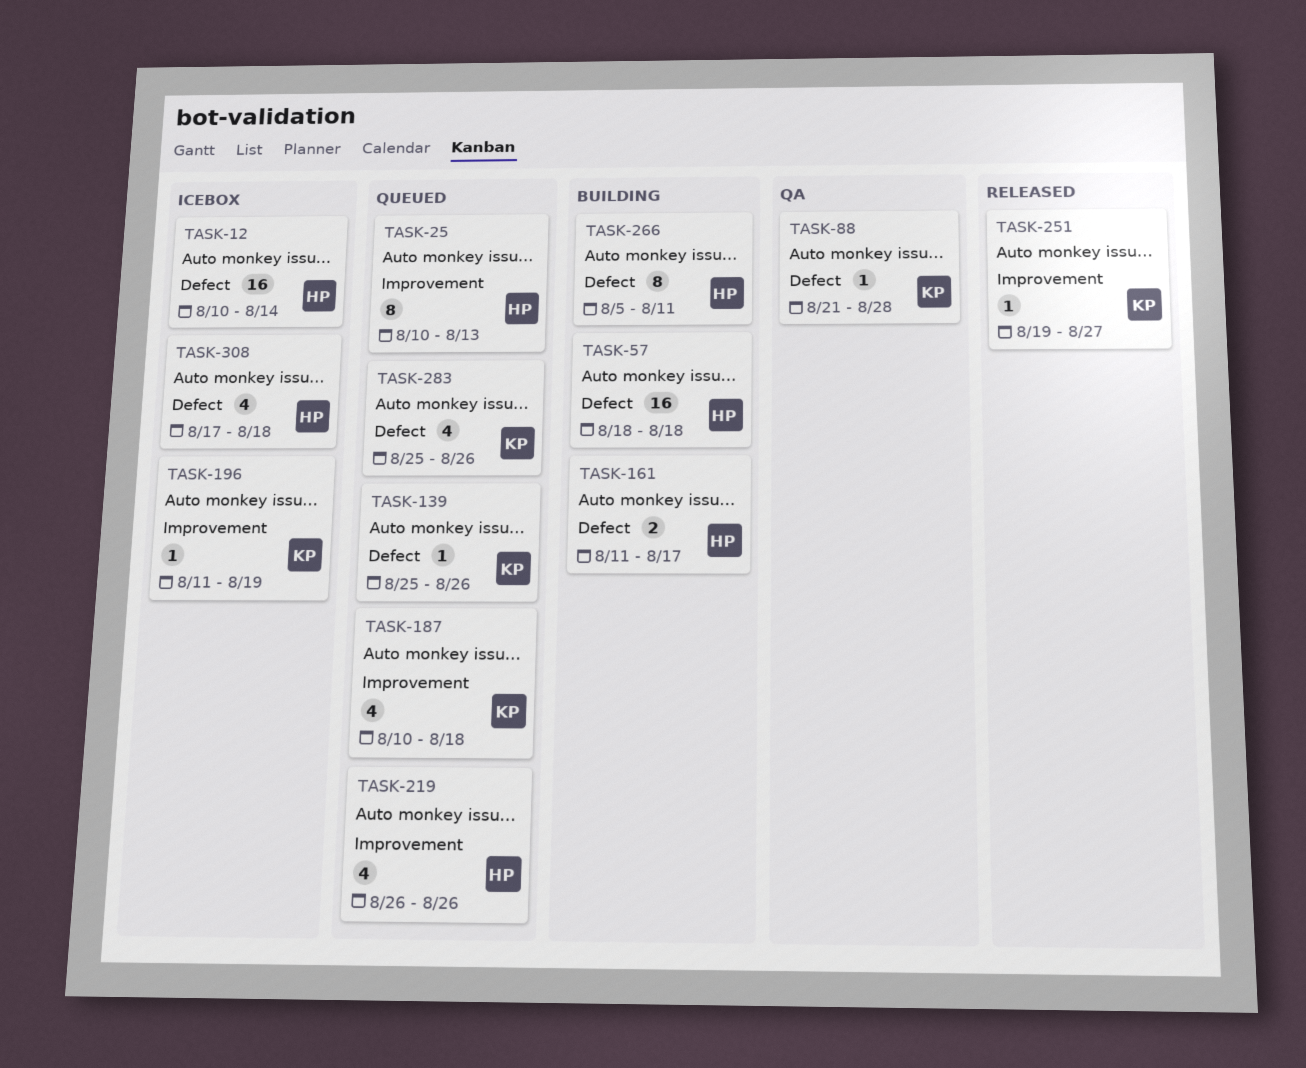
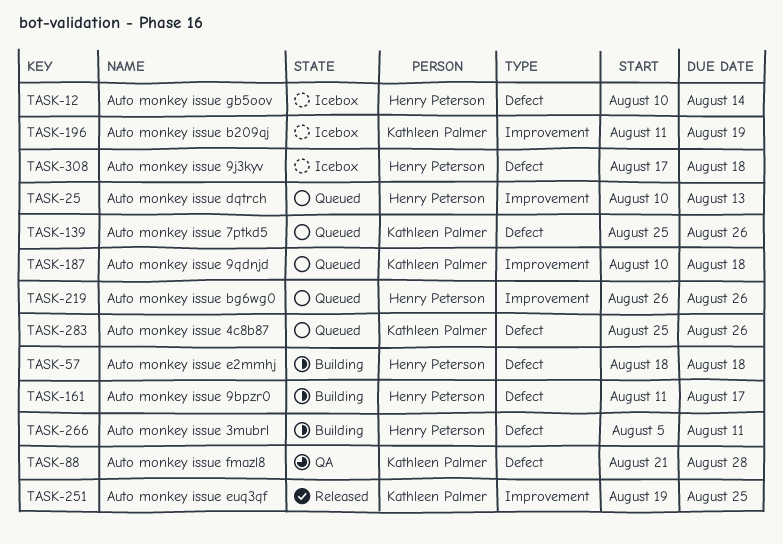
TASK-251, due: Aug 27 -> Aug 25

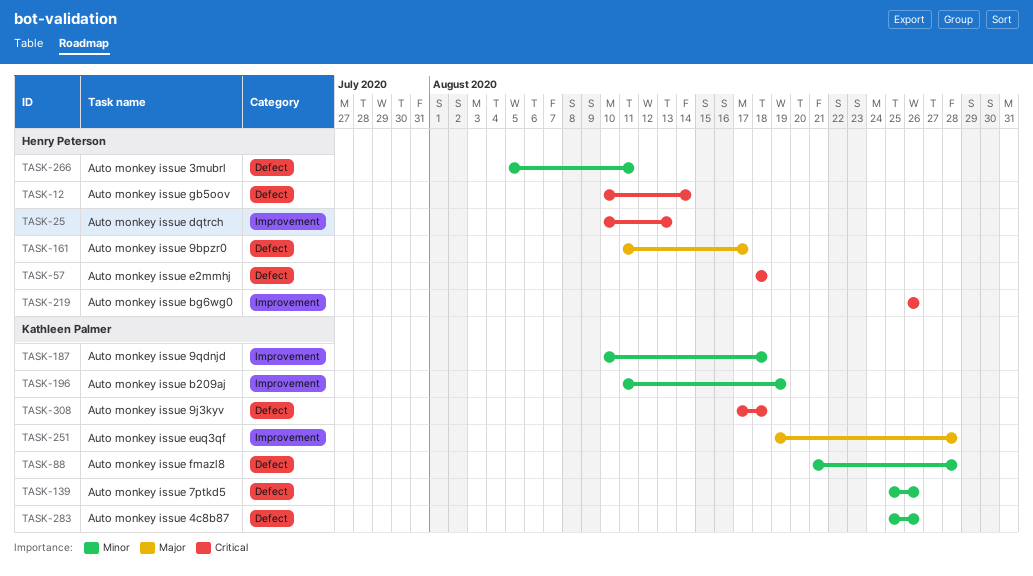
TASK-251, due: Aug 25 -> Aug 28
TASK-308, owner: Henry Peterson -> Kathleen Palmer

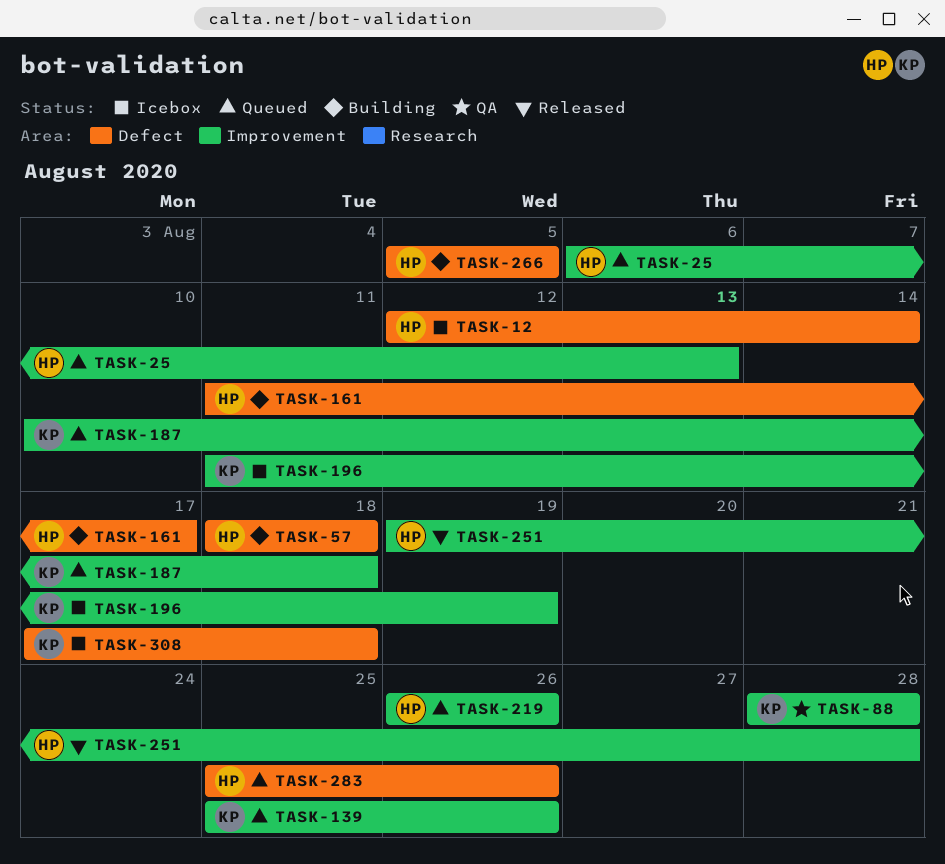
TASK-12, start: Aug 10 -> Aug 12
TASK-25, start: Aug 10 -> Aug 6
TASK-88, label: Defect -> Improvement
TASK-88, start: Aug 21 -> Aug 28
TASK-139, label: Defect -> Improvement
TASK-251, owner: Kathleen Palmer -> Henry Peterson
TASK-266, due: Aug 11 -> Aug 5
TASK-283, owner: Kathleen Palmer -> Henry Peterson

